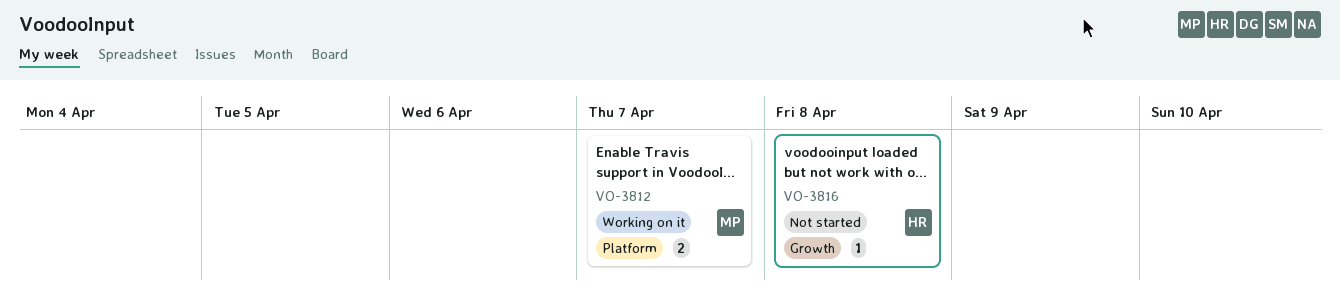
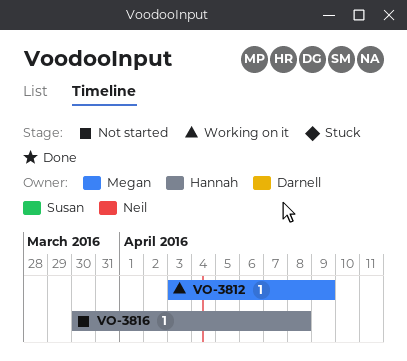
VO-3812, estimate: 2 -> 1
VO-3812, due: Apr 7 -> Apr 9

